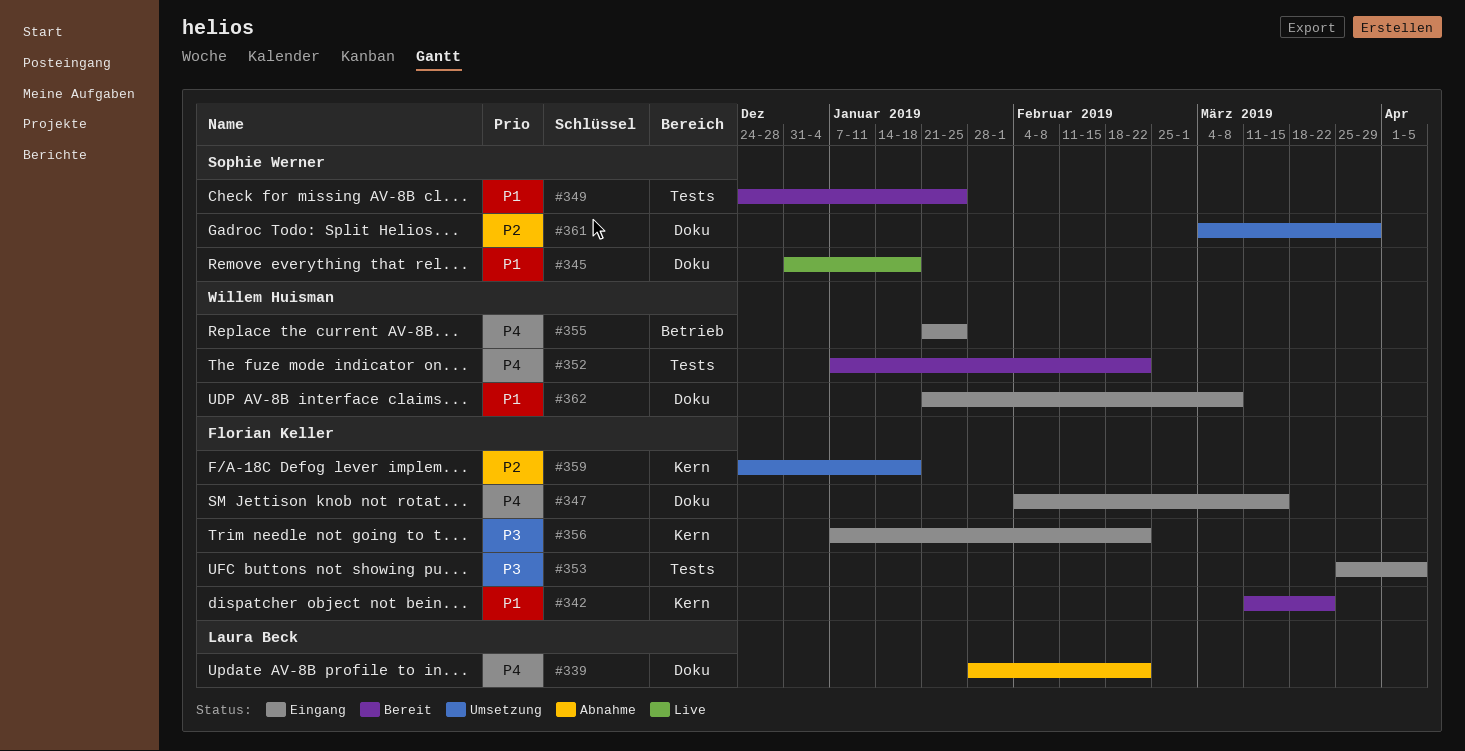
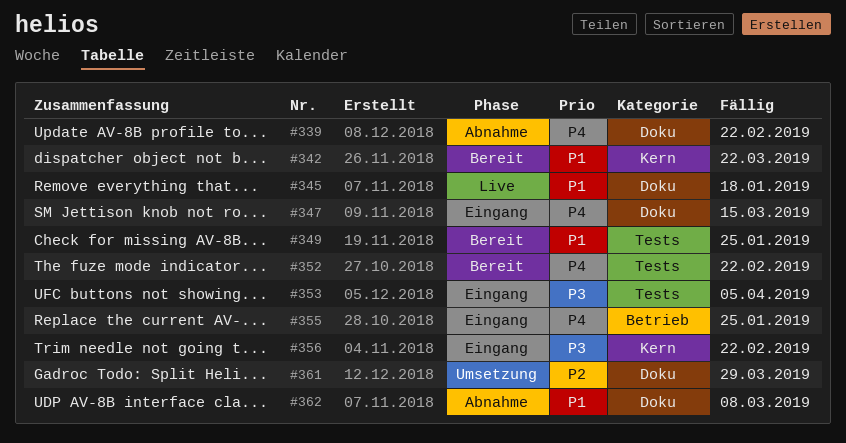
#359: present -> none
#362, status: Eingang -> Abnahme

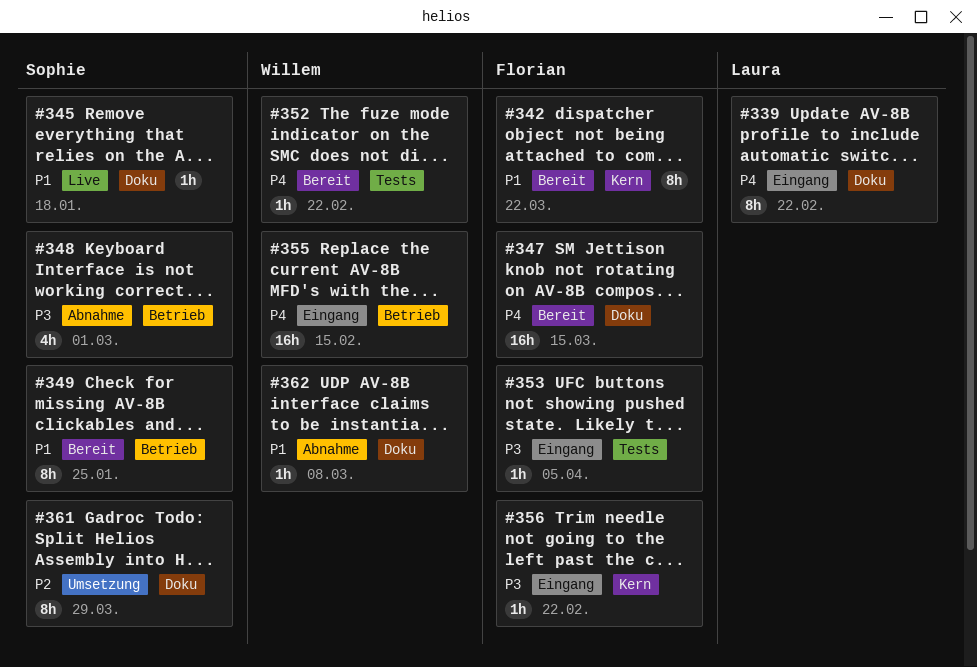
#339, status: Abnahme -> Eingang
#347, status: Eingang -> Bereit
#348: none -> present
#349, label: Tests -> Betrieb
#355, due: Jan 25 -> Feb 15

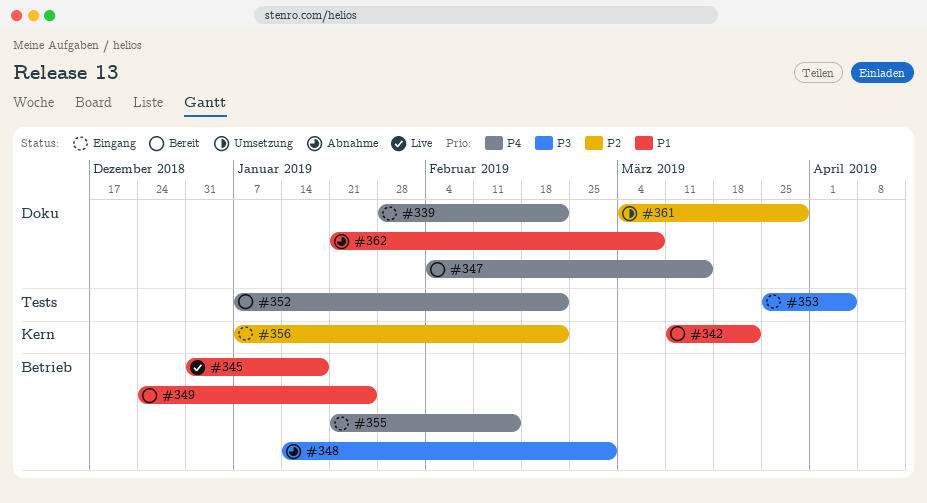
#345, label: Doku -> Betrieb
#356, priority: P3 -> P2

